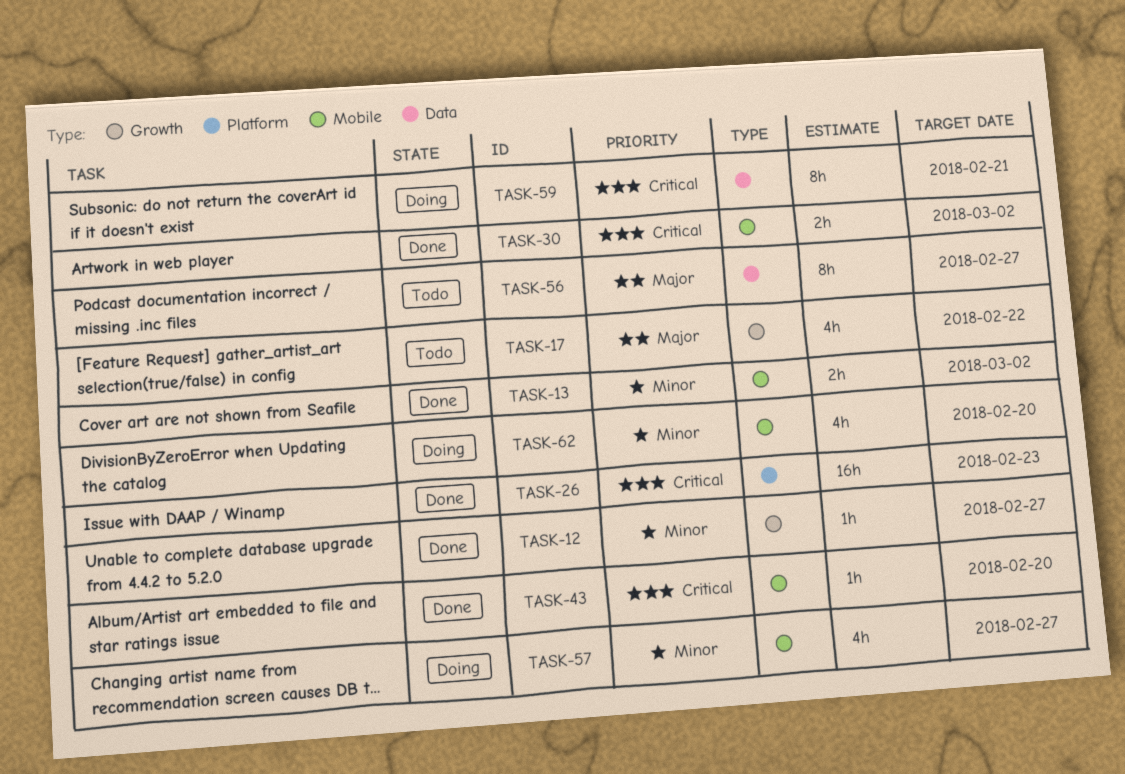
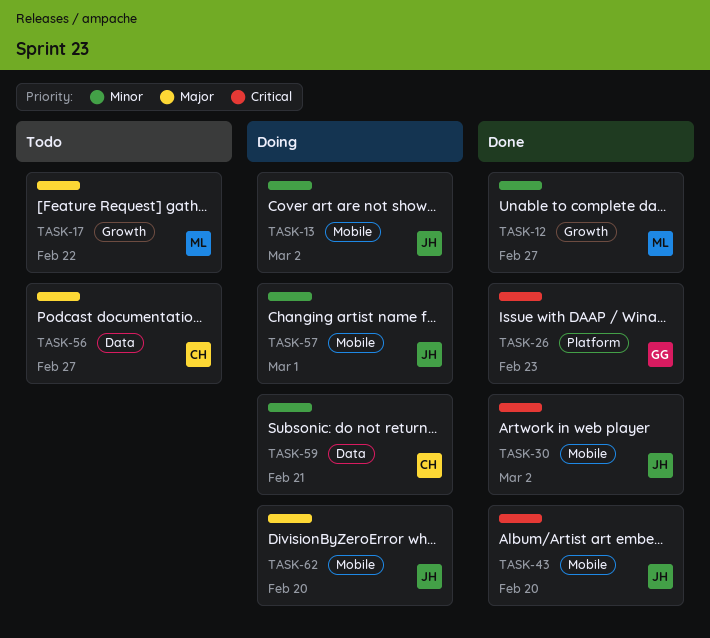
TASK-13, status: Done -> Doing
TASK-57, due: Feb 27 -> Mar 1
TASK-59, priority: Critical -> Minor
TASK-62, priority: Minor -> Major

